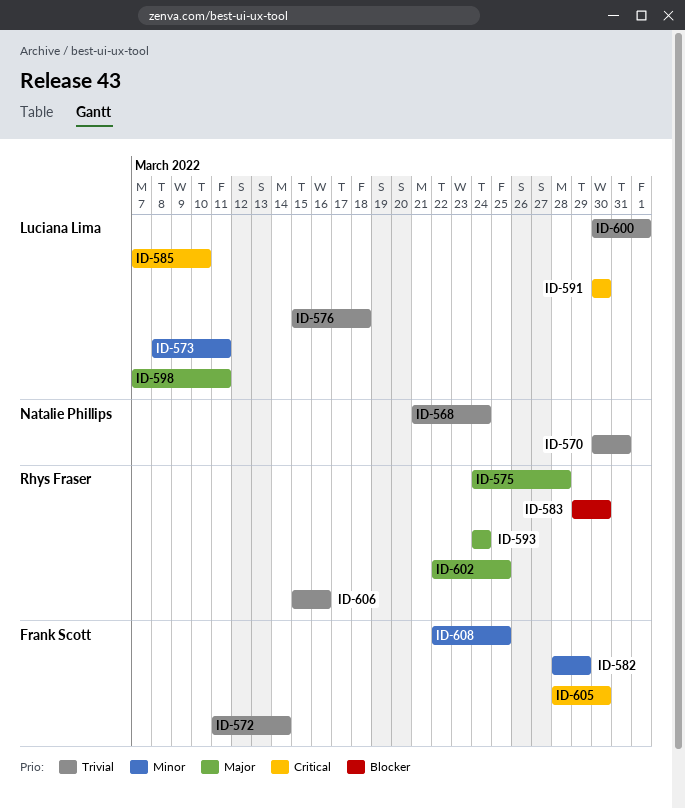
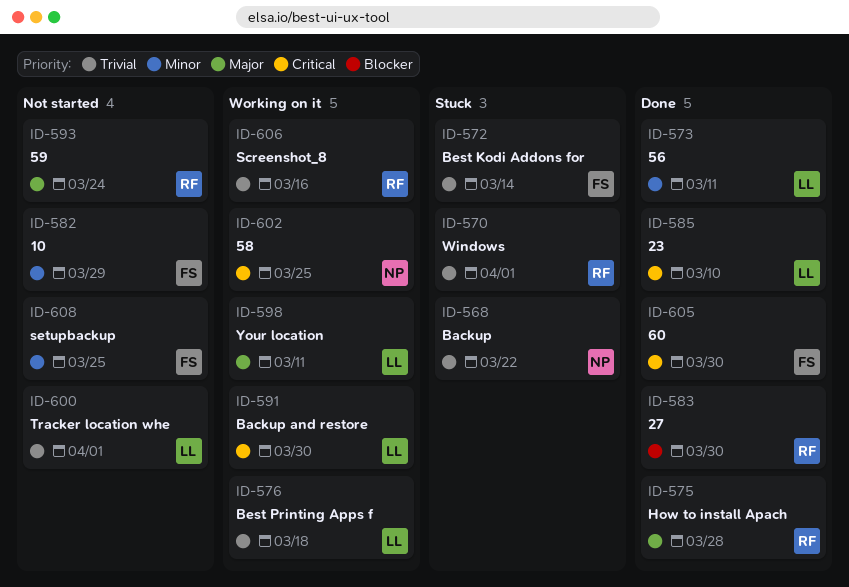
ID-568, due: Mar 24 -> Mar 22
ID-570, owner: Natalie Phillips -> Rhys Fraser
ID-570, due: Mar 31 -> Apr 1
ID-602, owner: Rhys Fraser -> Natalie Phillips
ID-602, priority: Major -> Critical

